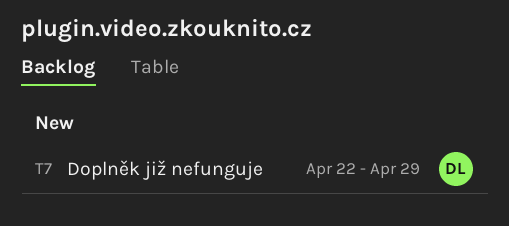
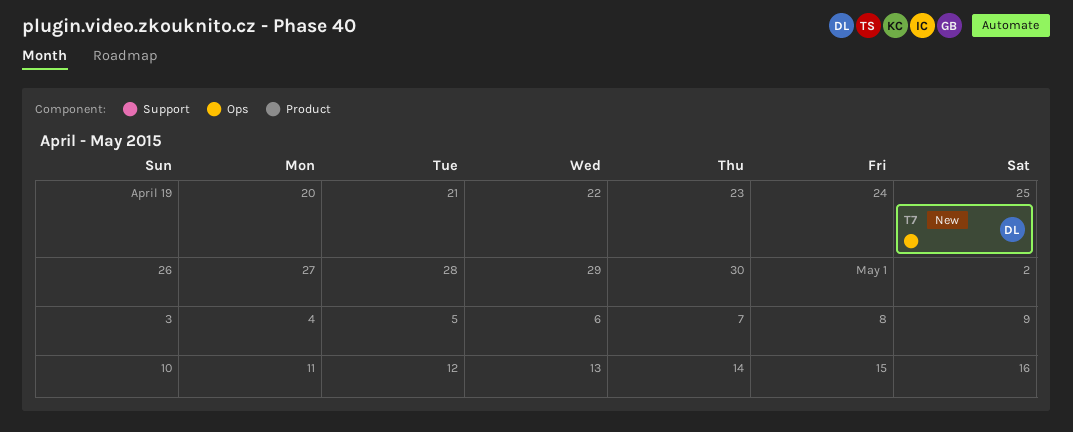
T7, due: Apr 29 -> Apr 25

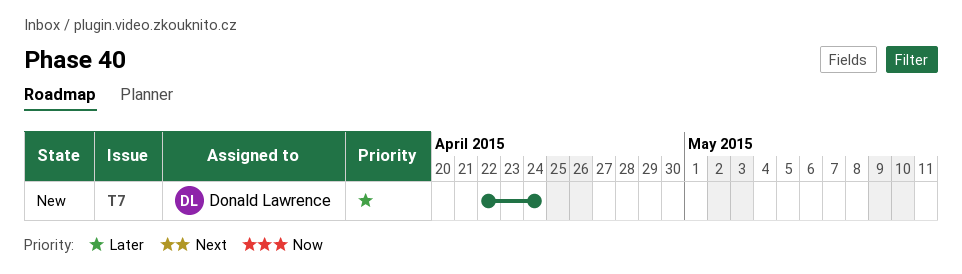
T7, due: Apr 25 -> Apr 24

